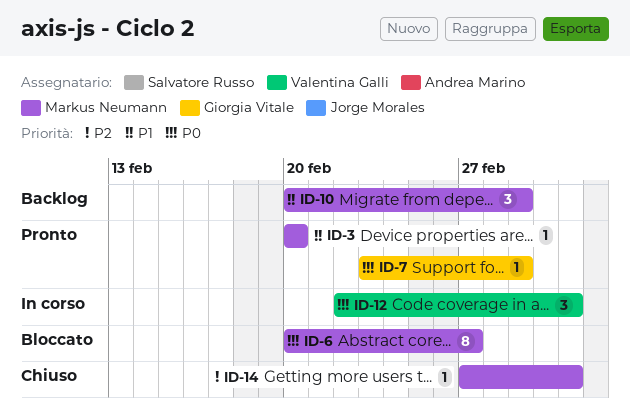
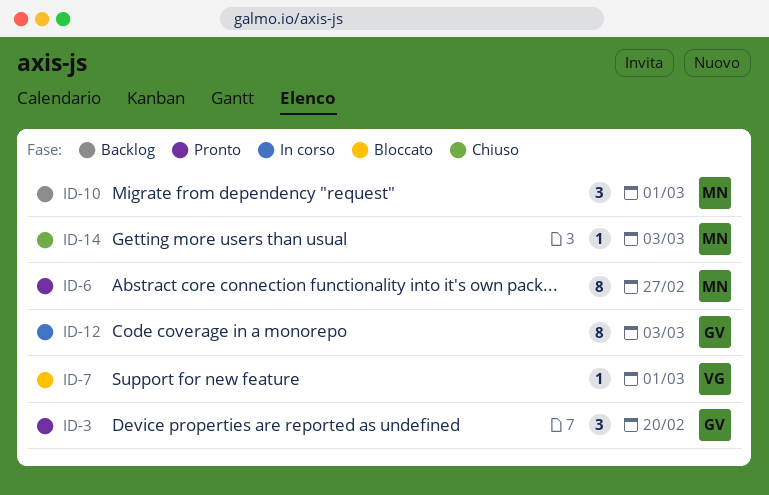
ID-3, owner: Markus Neumann -> Giorgia Vitale
ID-3, estimate: 1 -> 3
ID-6, status: Bloccato -> Pronto
ID-7, status: Pronto -> Bloccato
ID-7, owner: Giorgia Vitale -> Valentina Galli
ID-12, owner: Valentina Galli -> Giorgia Vitale
ID-12, estimate: 3 -> 8

